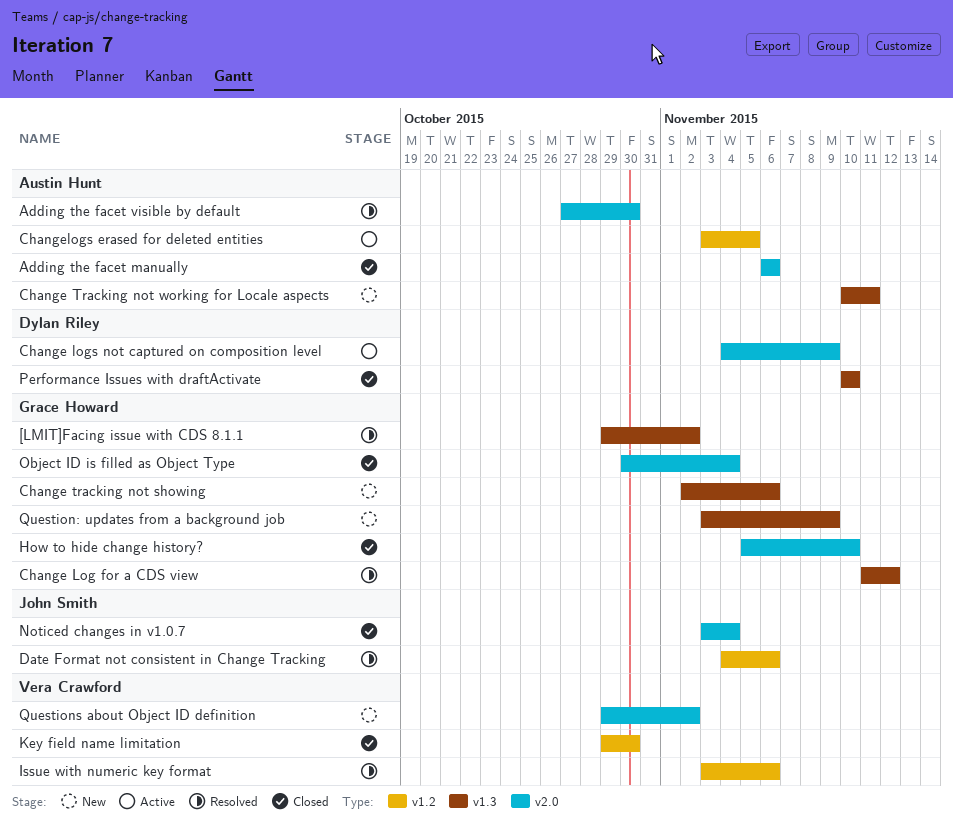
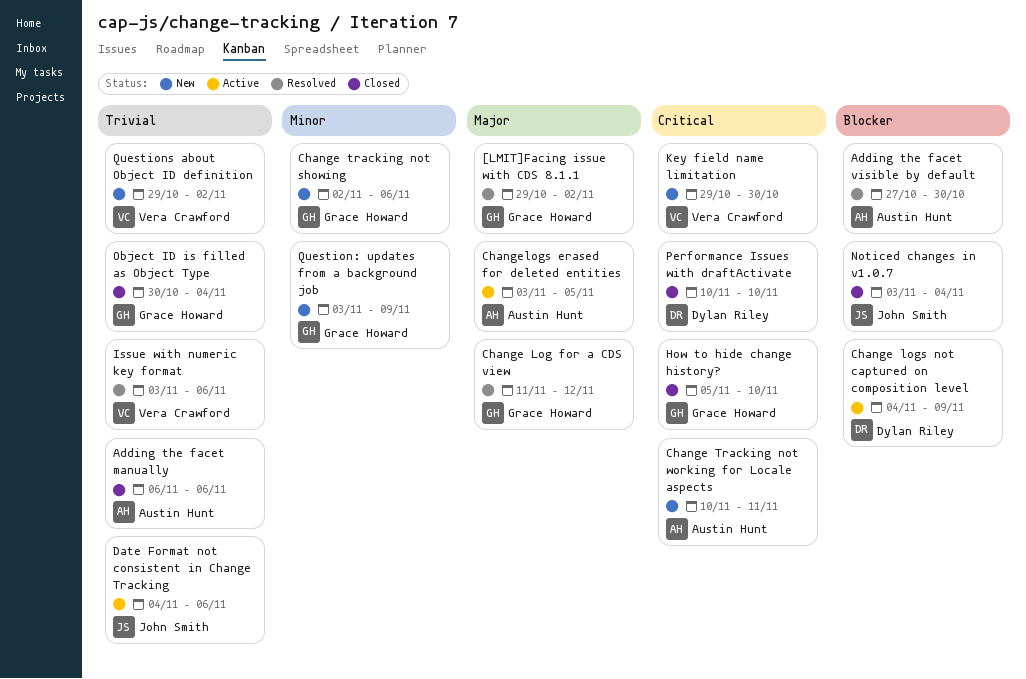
Date Format not consistent in Change Tracking, status: Resolved -> Active
Key field name limitation, status: Closed -> New

